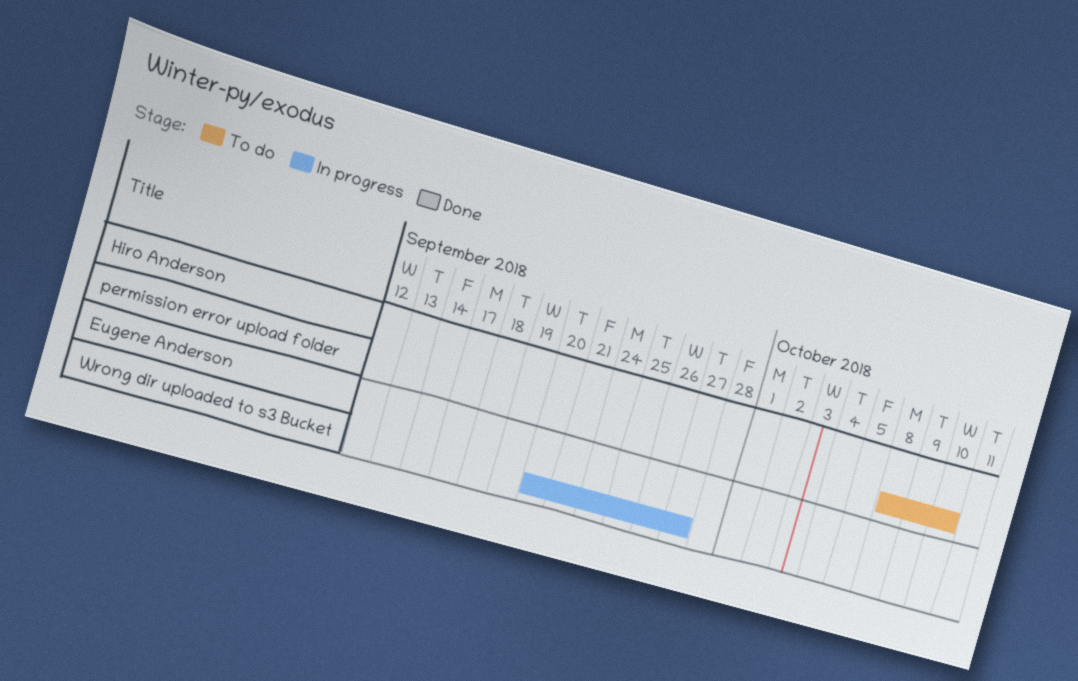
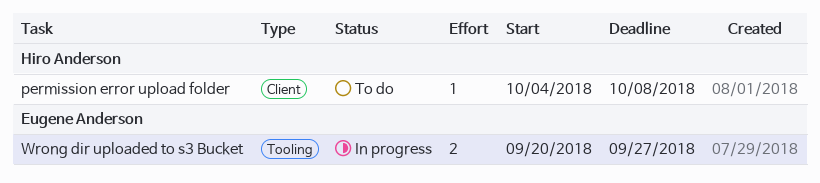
permission error upload folder, start: Oct 8 -> Oct 4
permission error upload folder, due: Oct 10 -> Oct 8

